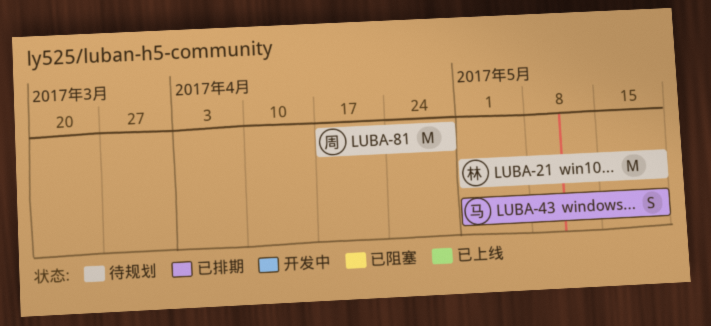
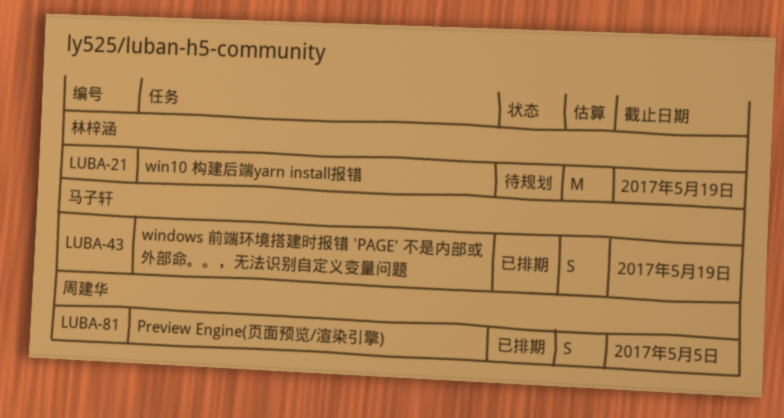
LUBA-81, status: 待规划 -> 已排期
LUBA-81, estimate: M -> S
LUBA-81, due: Apr 28 -> May 5

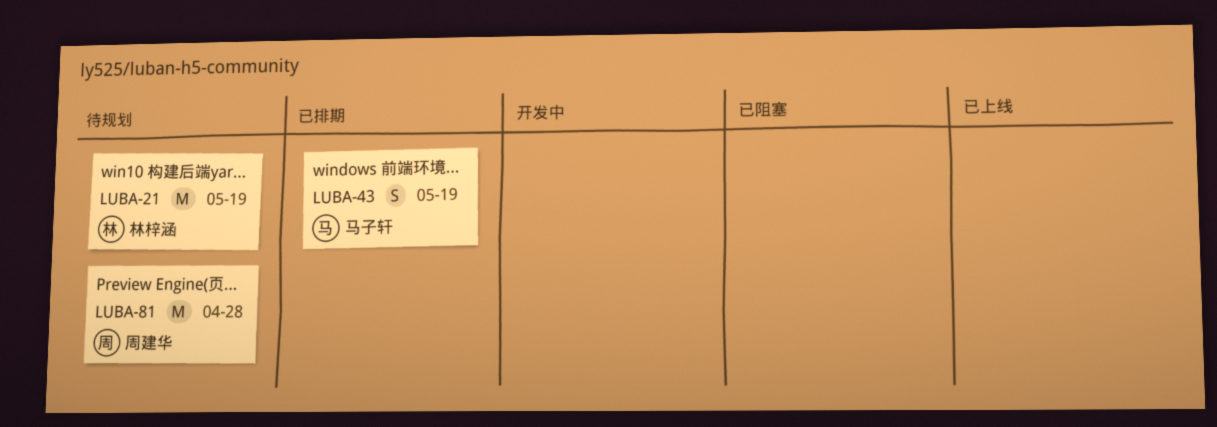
LUBA-81, status: 已排期 -> 待规划
LUBA-81, estimate: S -> M
LUBA-81, due: May 5 -> Apr 28

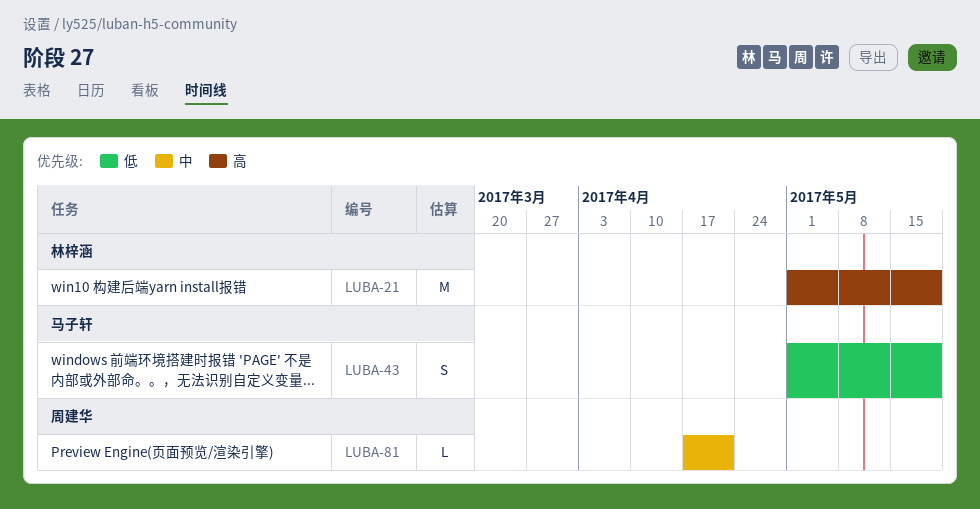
LUBA-81, estimate: M -> L
LUBA-81, due: Apr 28 -> Apr 21

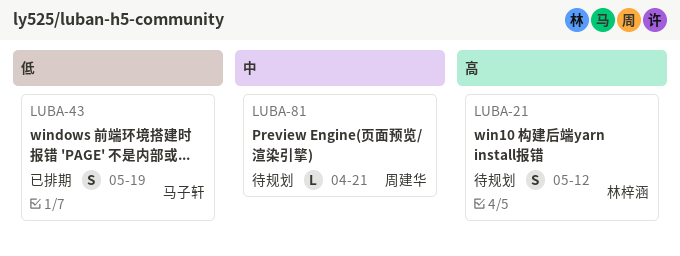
LUBA-21, estimate: M -> S
LUBA-21, due: May 19 -> May 12

